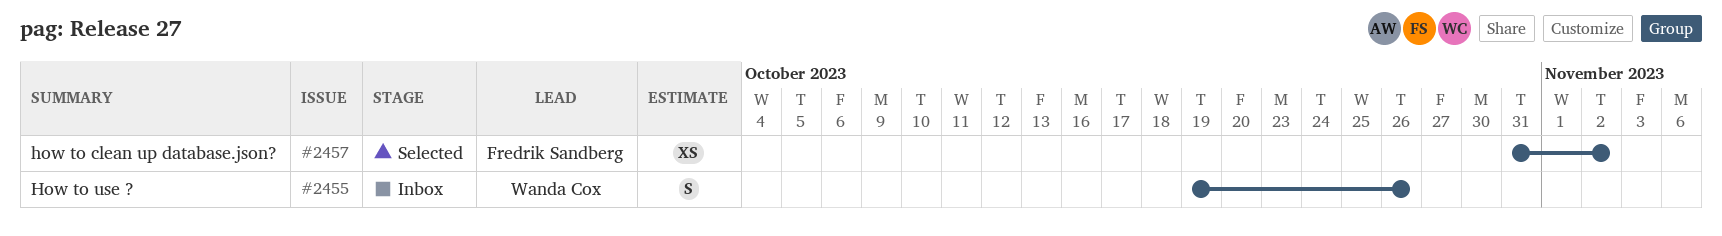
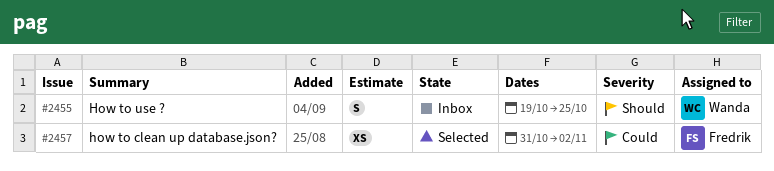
#2455, due: Oct 26 -> Oct 25

